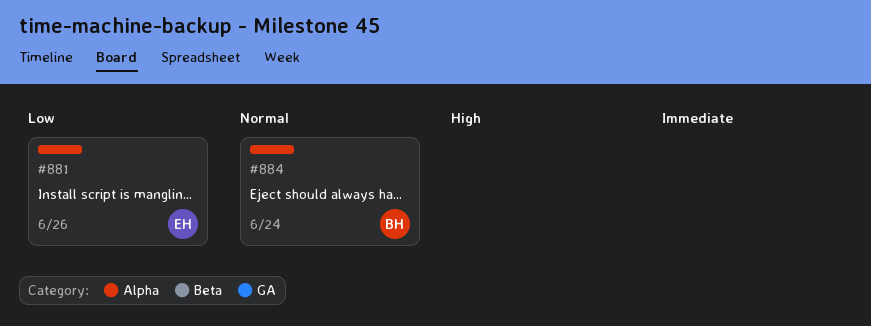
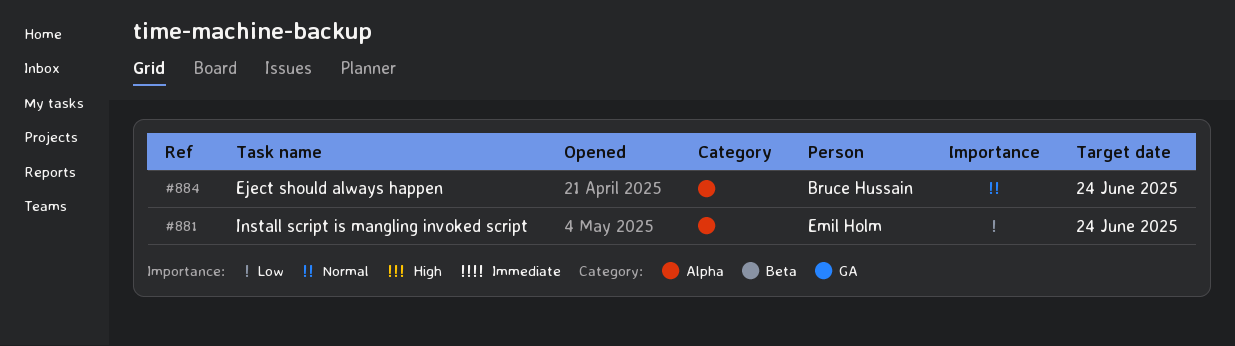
#881, due: Jun 26 -> Jun 24

